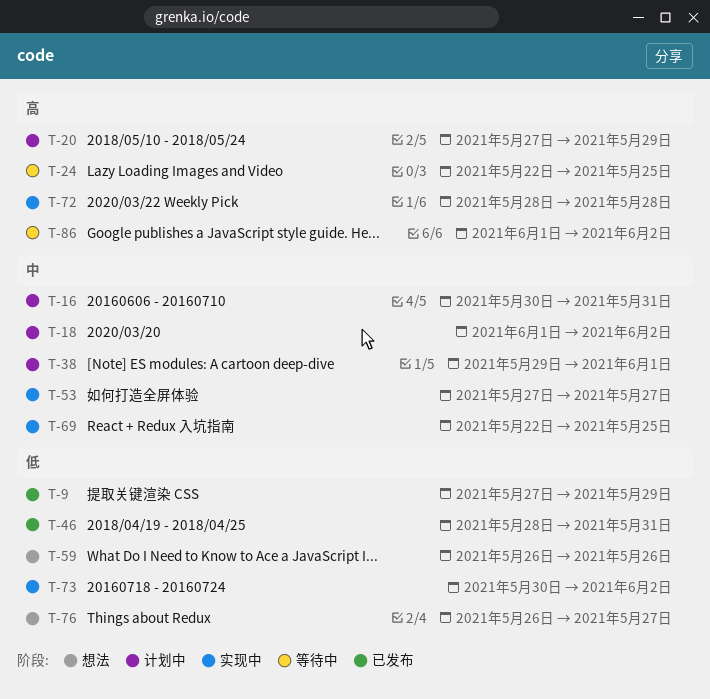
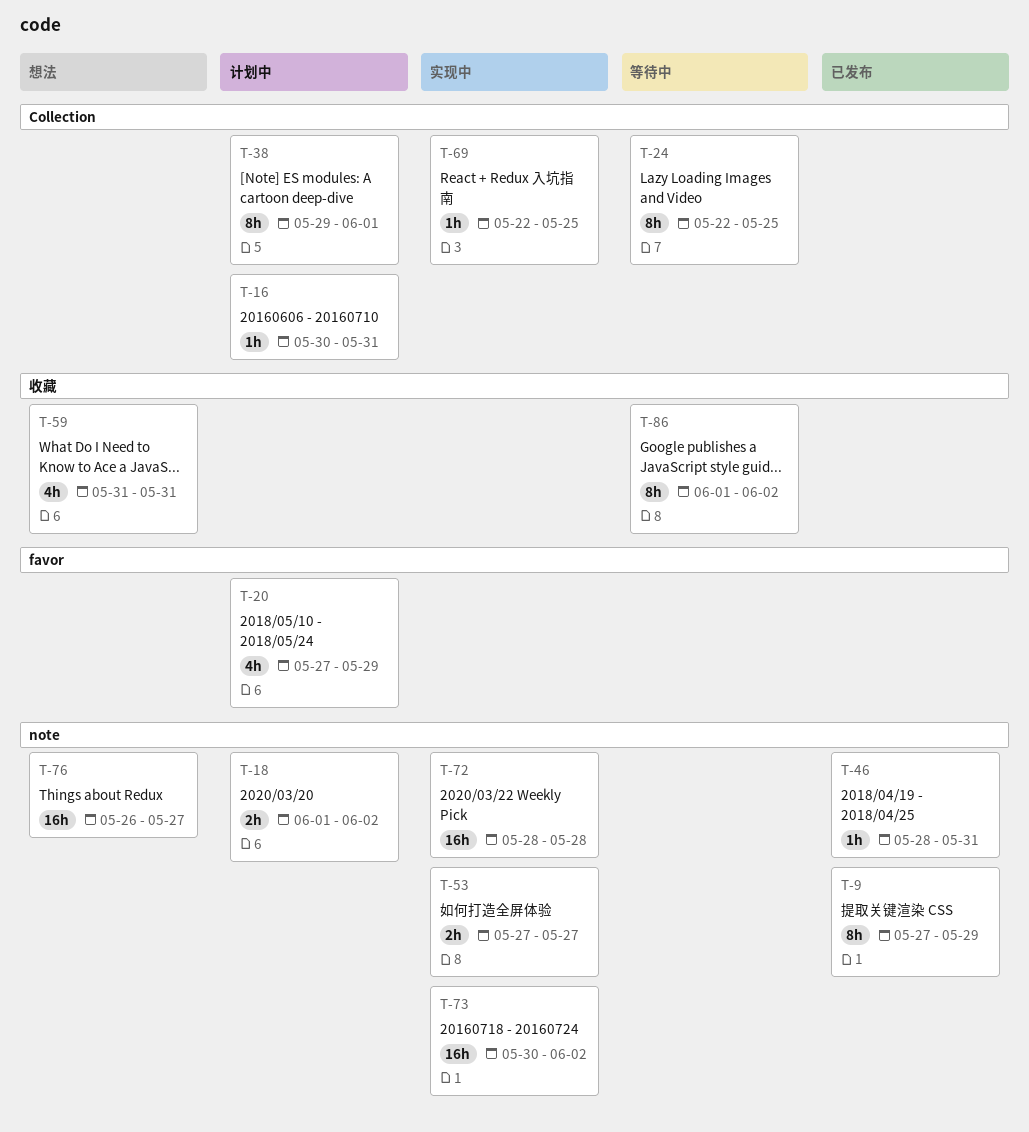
T-59, start: May 26 -> May 31
T-59, due: May 26 -> May 31

